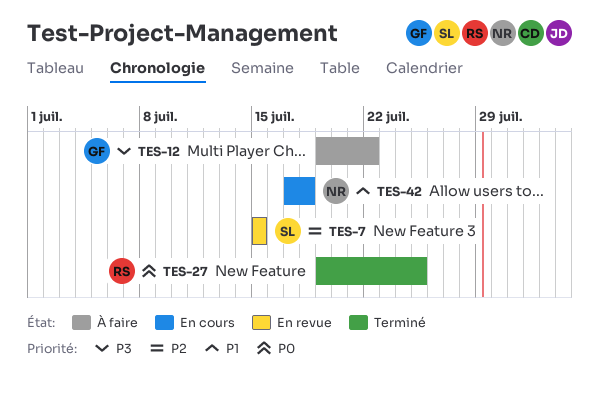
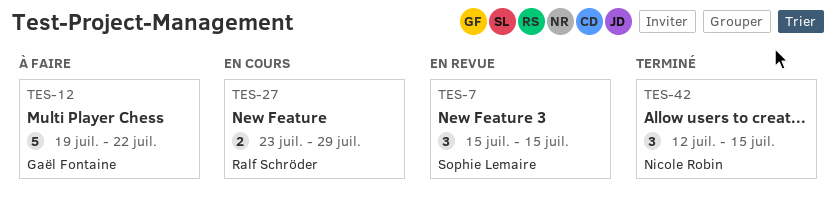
TES-27, status: Terminé -> En cours
TES-27, start: Jul 19 -> Jul 23
TES-27, due: Jul 25 -> Jul 29
TES-42, status: En cours -> Terminé
TES-42, start: Jul 17 -> Jul 12
TES-42, due: Jul 18 -> Jul 15

